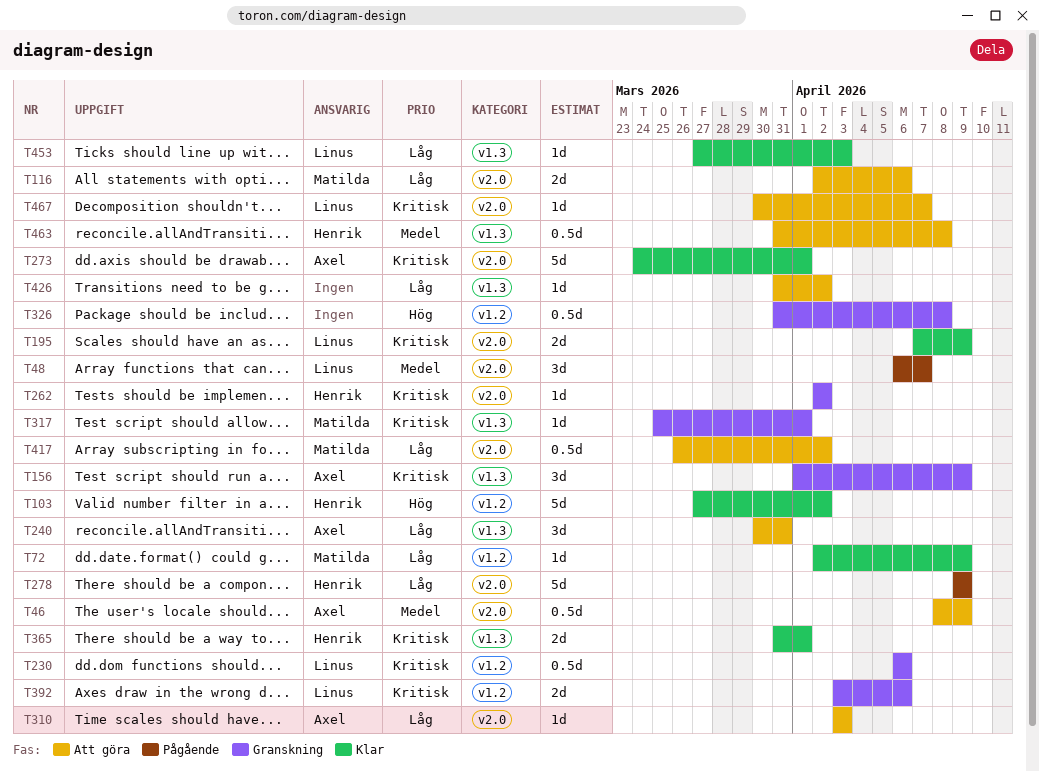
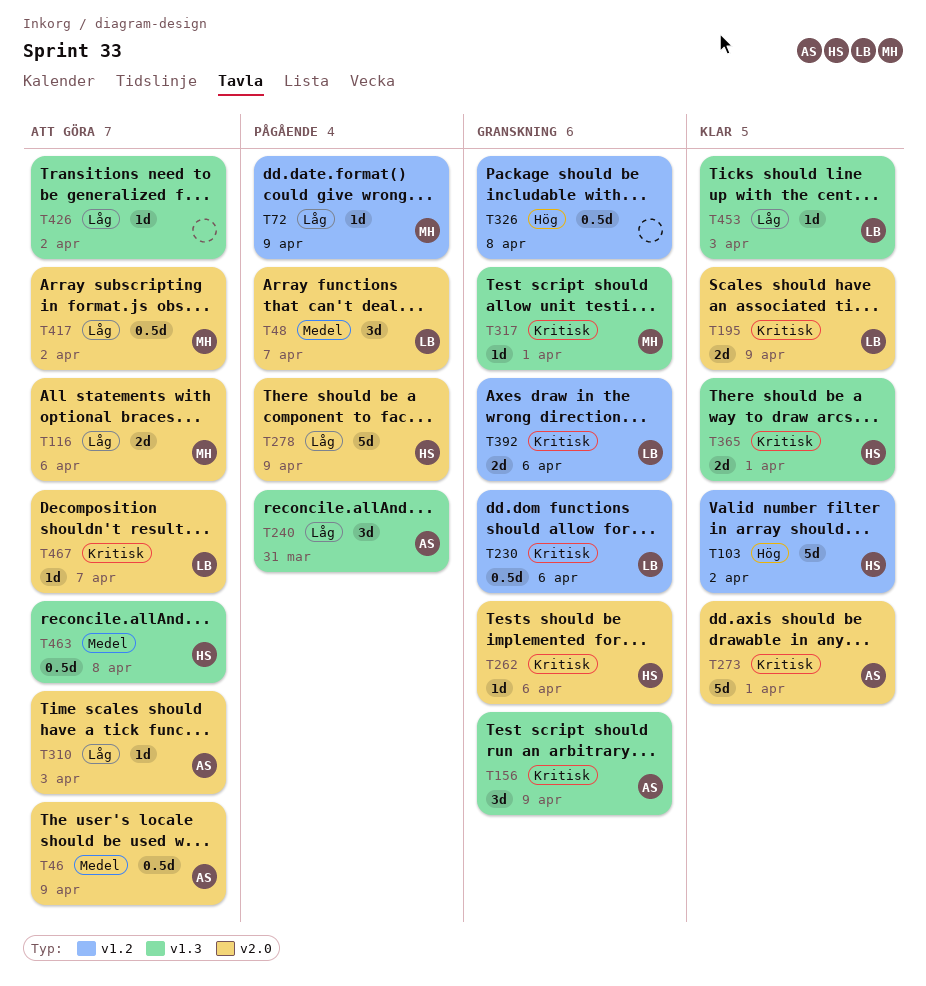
T72, status: Klar -> Pågående
T240, status: Att göra -> Pågående
T262, due: Apr 2 -> Apr 6

